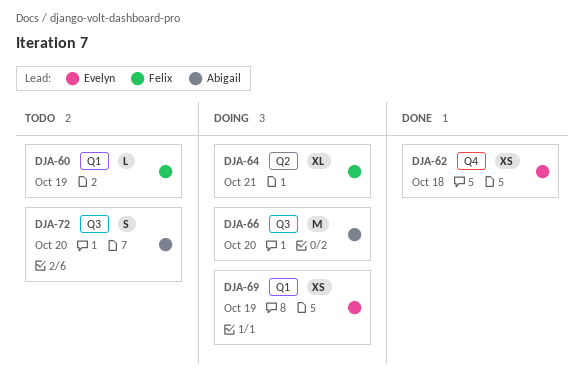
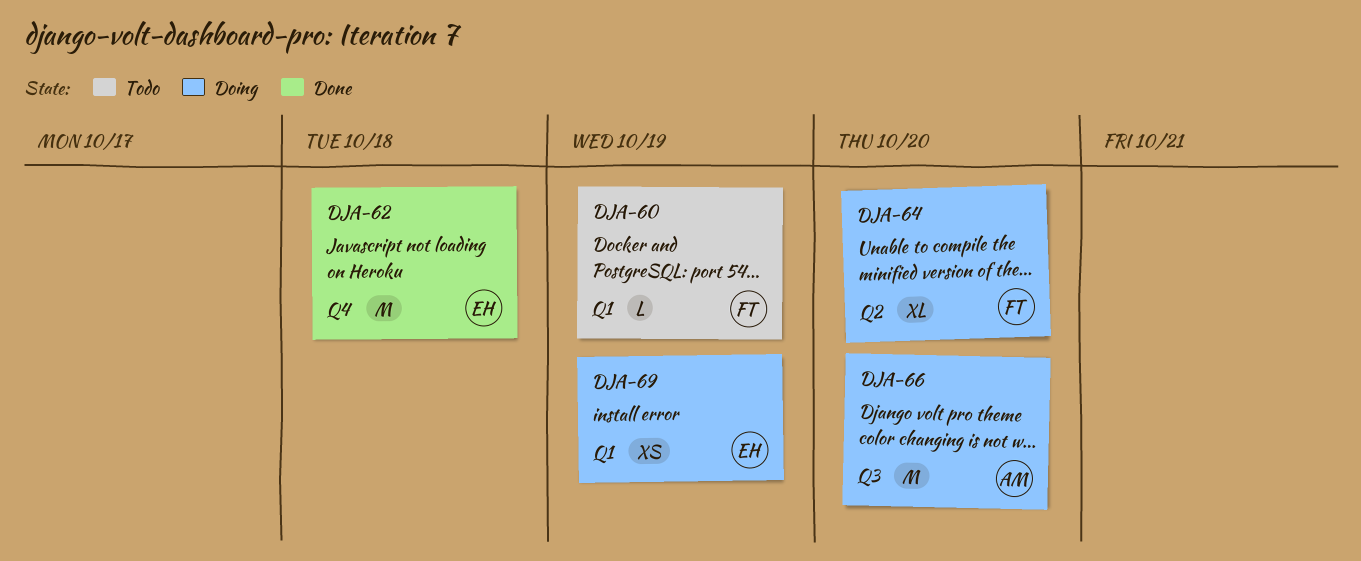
DJA-62, estimate: XS -> M
DJA-64, due: Oct 21 -> Oct 20
DJA-72: present -> none

